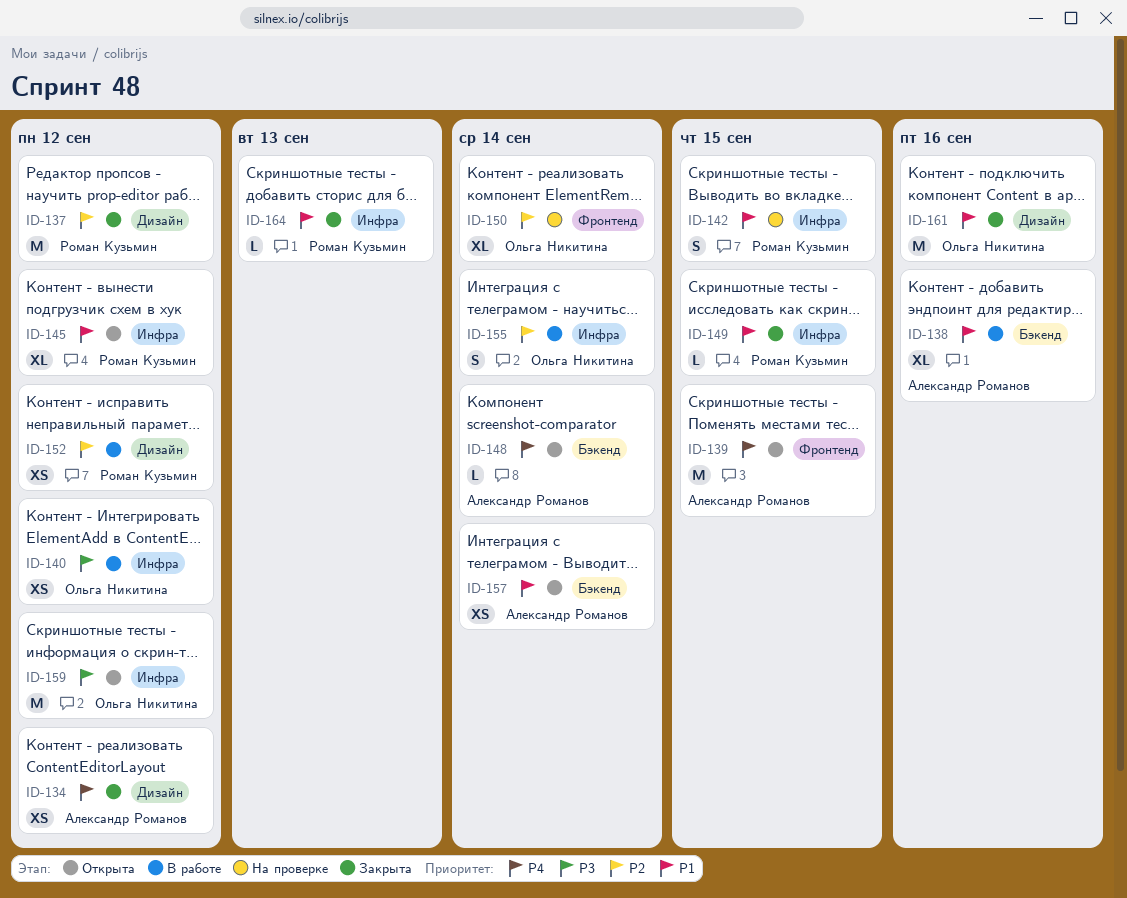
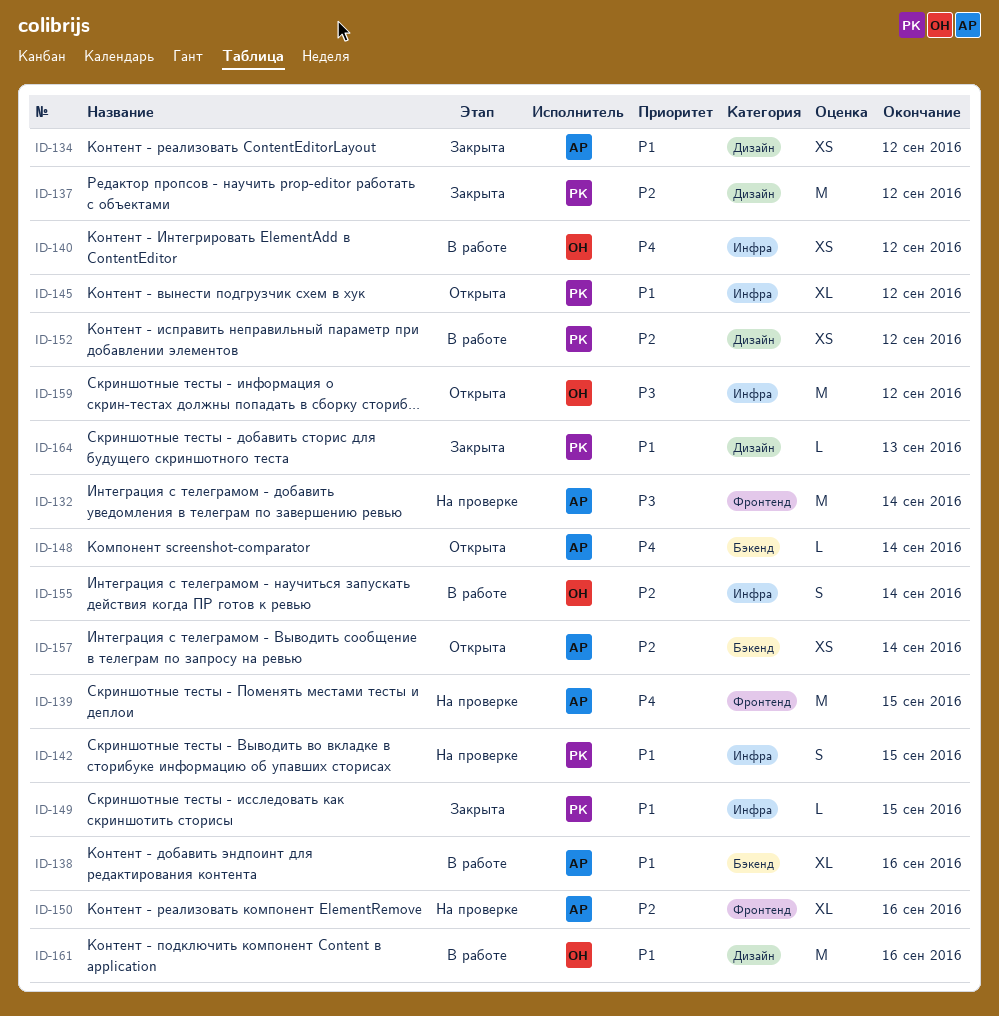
ID-132: none -> present
ID-134, priority: P4 -> P1
ID-139, status: Открыта -> На проверке
ID-140, priority: P3 -> P4
ID-150, owner: Ольга Никитина -> Александр Романов
ID-150, due: Sep 14 -> Sep 16
ID-157, priority: P1 -> P2
ID-161, status: Закрыта -> В работе
ID-164, label: Инфра -> Дизайн

